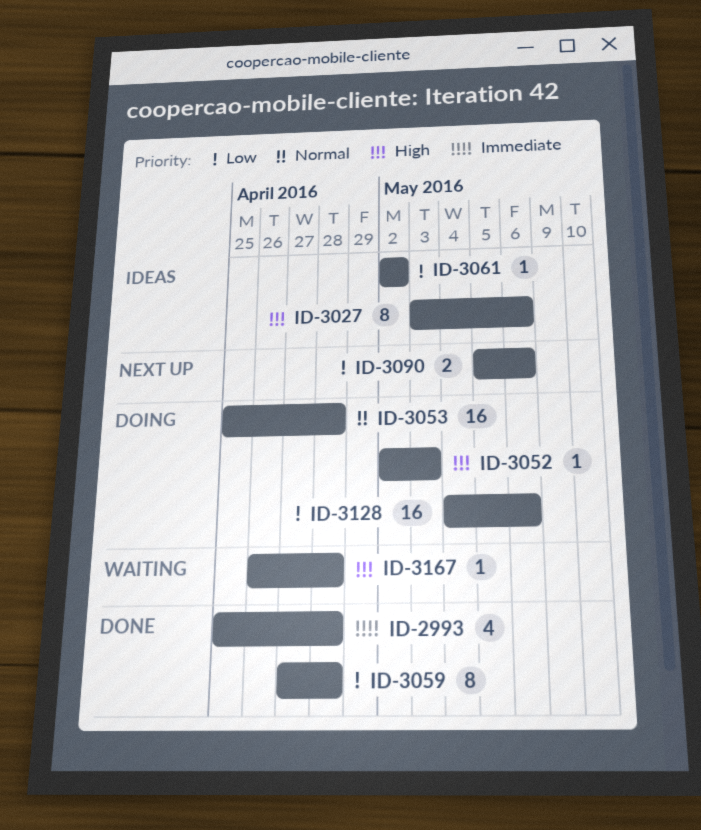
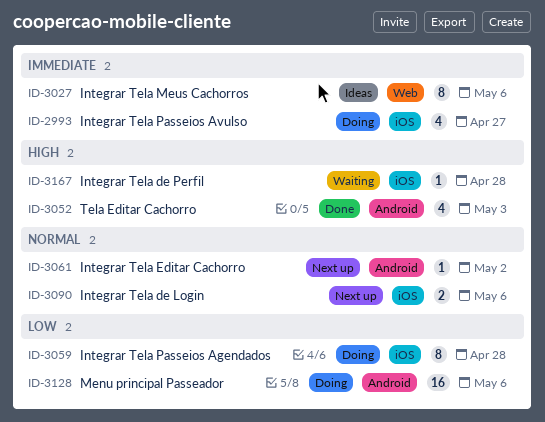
ID-2993, status: Done -> Doing
ID-2993, due: Apr 28 -> Apr 27
ID-3027, priority: High -> Immediate
ID-3052, status: Doing -> Done
ID-3052, estimate: 1 -> 4
ID-3053: present -> none
ID-3059, status: Done -> Doing
ID-3061, status: Ideas -> Next up
ID-3061, priority: Low -> Normal
ID-3090, priority: Low -> Normal

